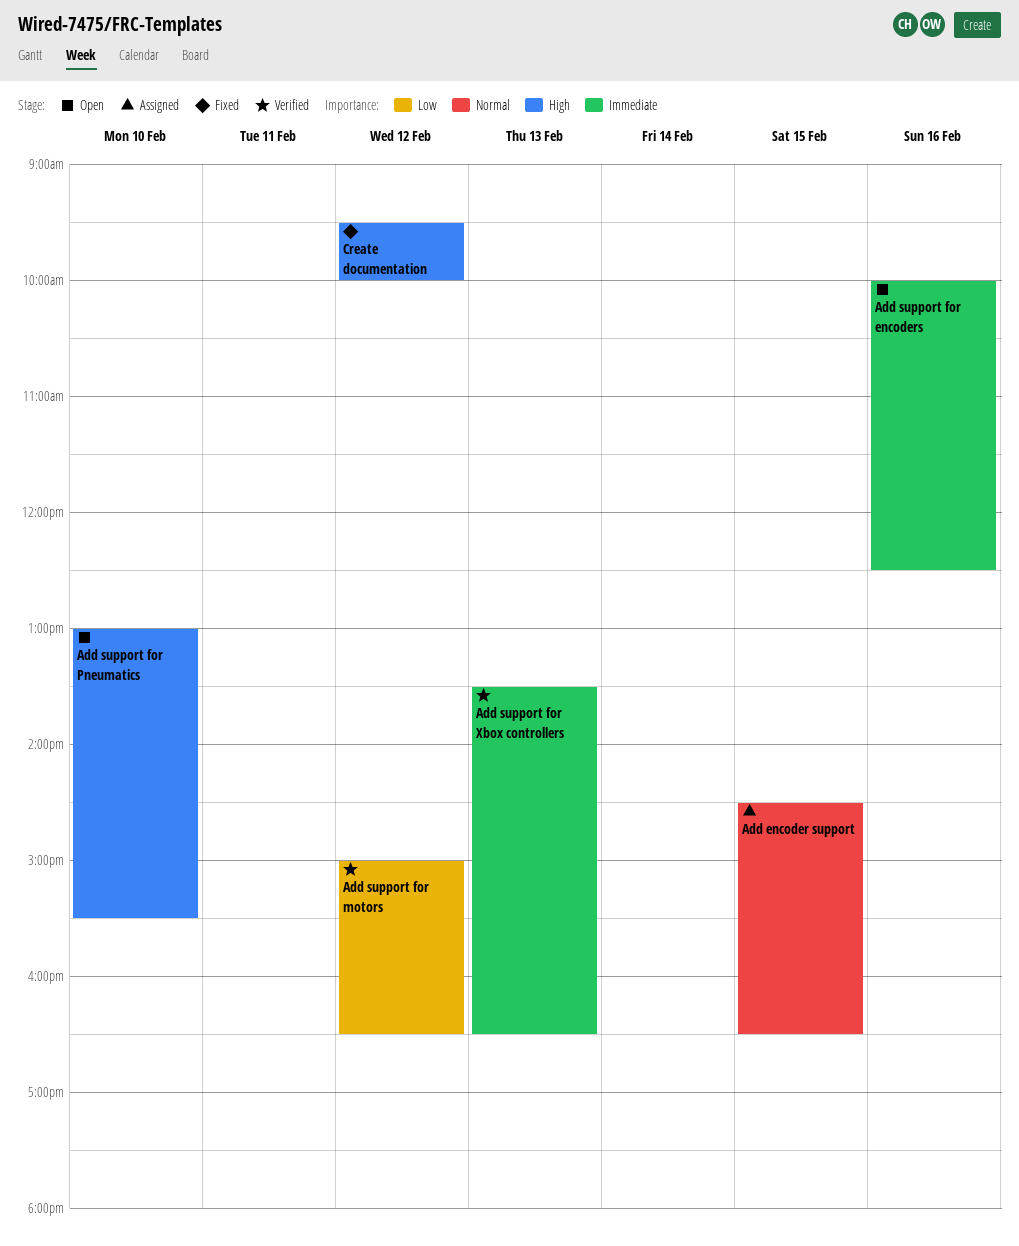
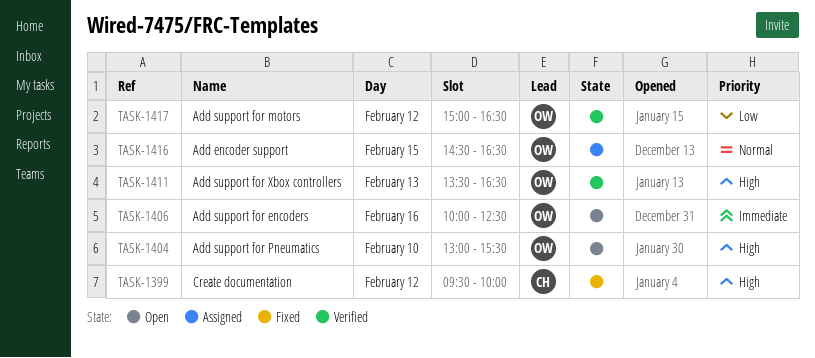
Add support for Xbox controllers, priority: Immediate -> High

